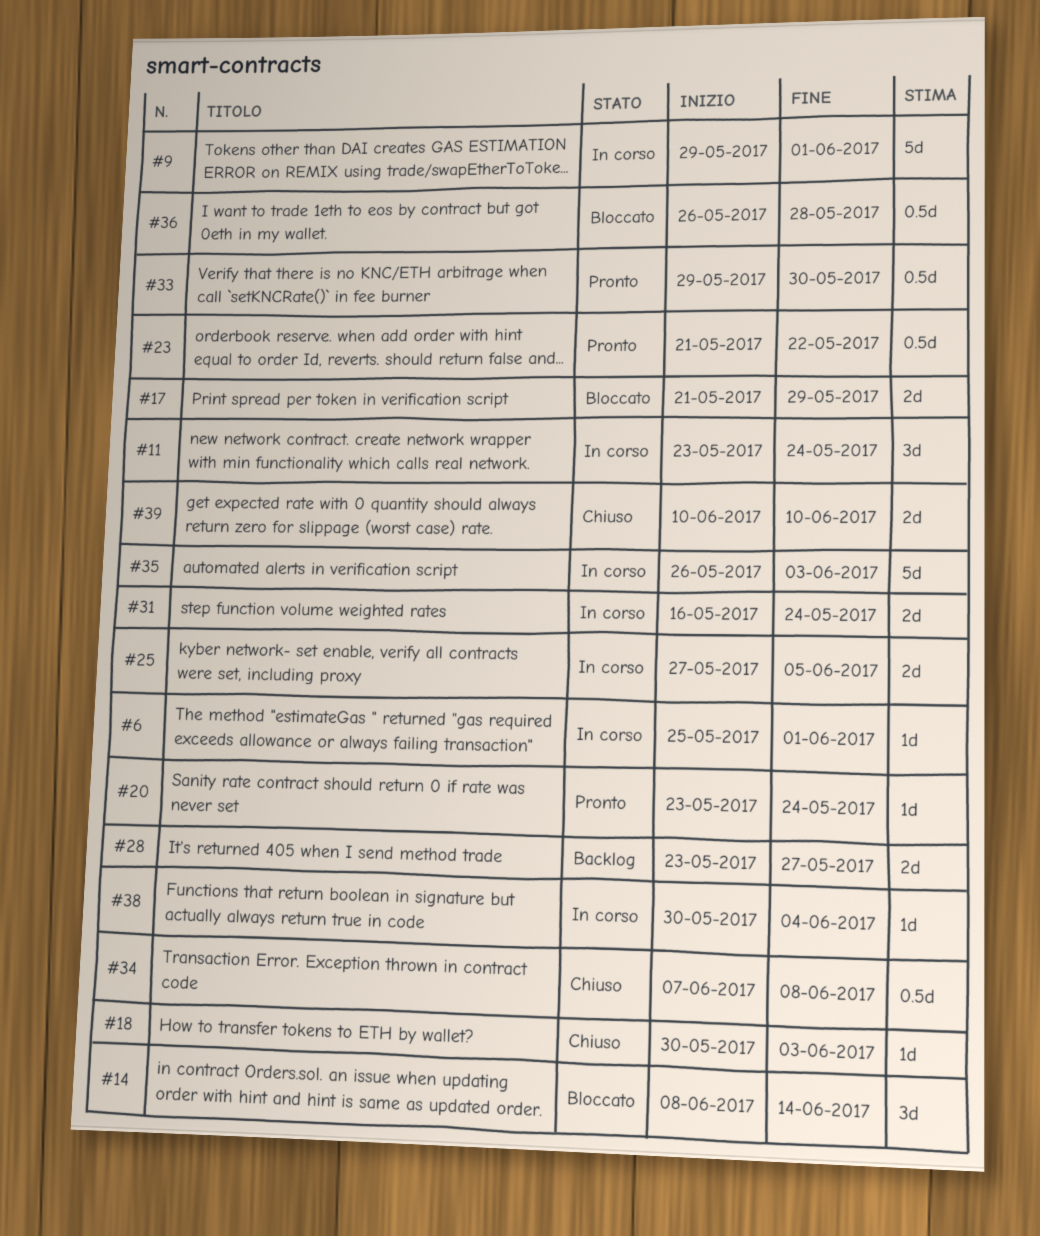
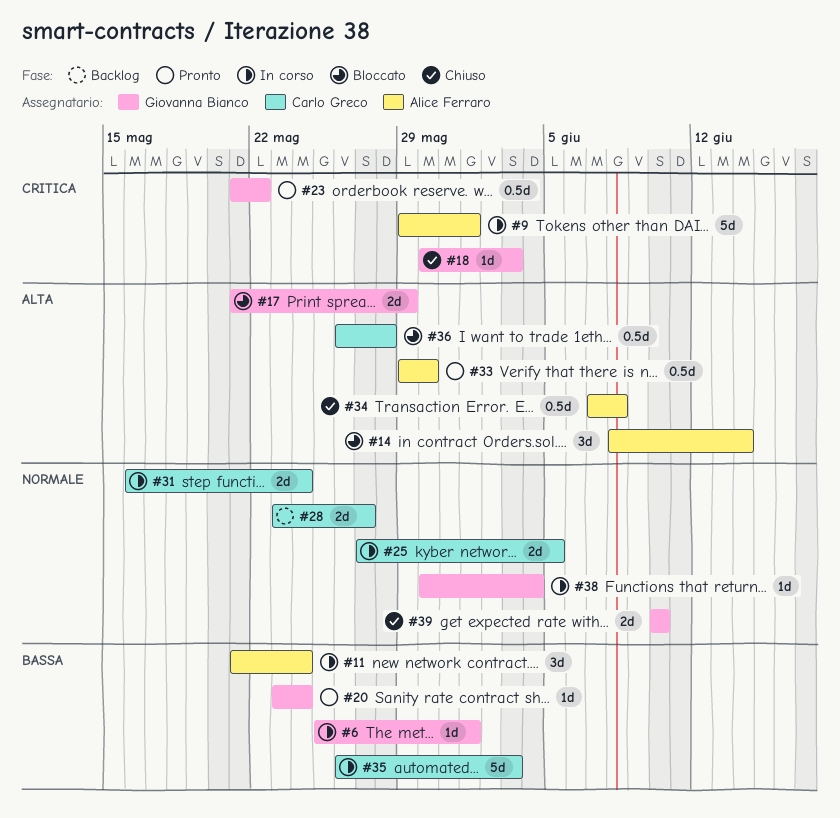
#11, start: May 23 -> May 21

